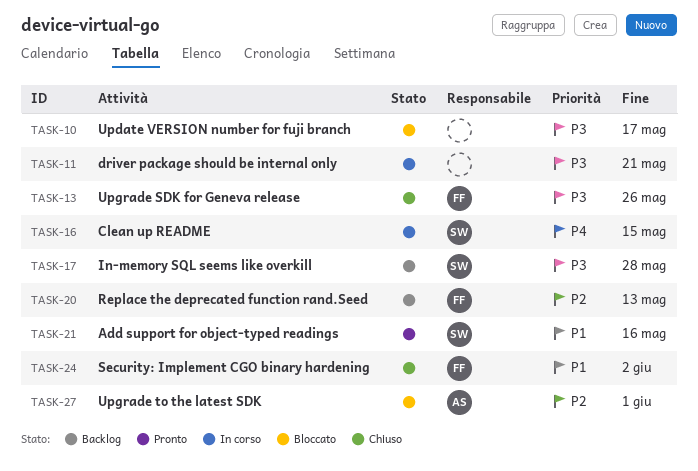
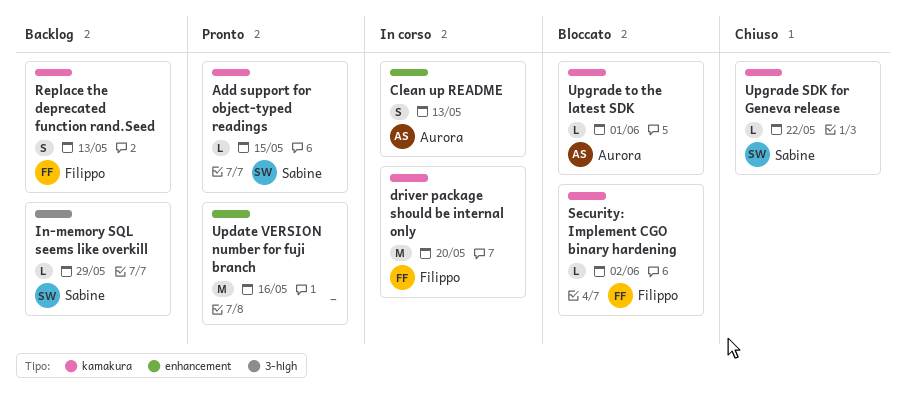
Add support for object-typed readings, due: May 16 -> May 15
Clean up README, owner: Sabine -> Aurora
Clean up README, due: May 15 -> May 13
driver package should be internal only, owner: none -> Filippo
driver package should be internal only, due: May 21 -> May 20
In-memory SQL seems like overkill, due: May 28 -> May 29
Security: Implement CGO binary hardening, status: Chiuso -> Bloccato
Update VERSION number for fuji branch, status: Bloccato -> Pronto
Update VERSION number for fuji branch, due: May 17 -> May 16
Upgrade SDK for Geneva release, owner: Filippo -> Sabine
Upgrade SDK for Geneva release, due: May 26 -> May 22

